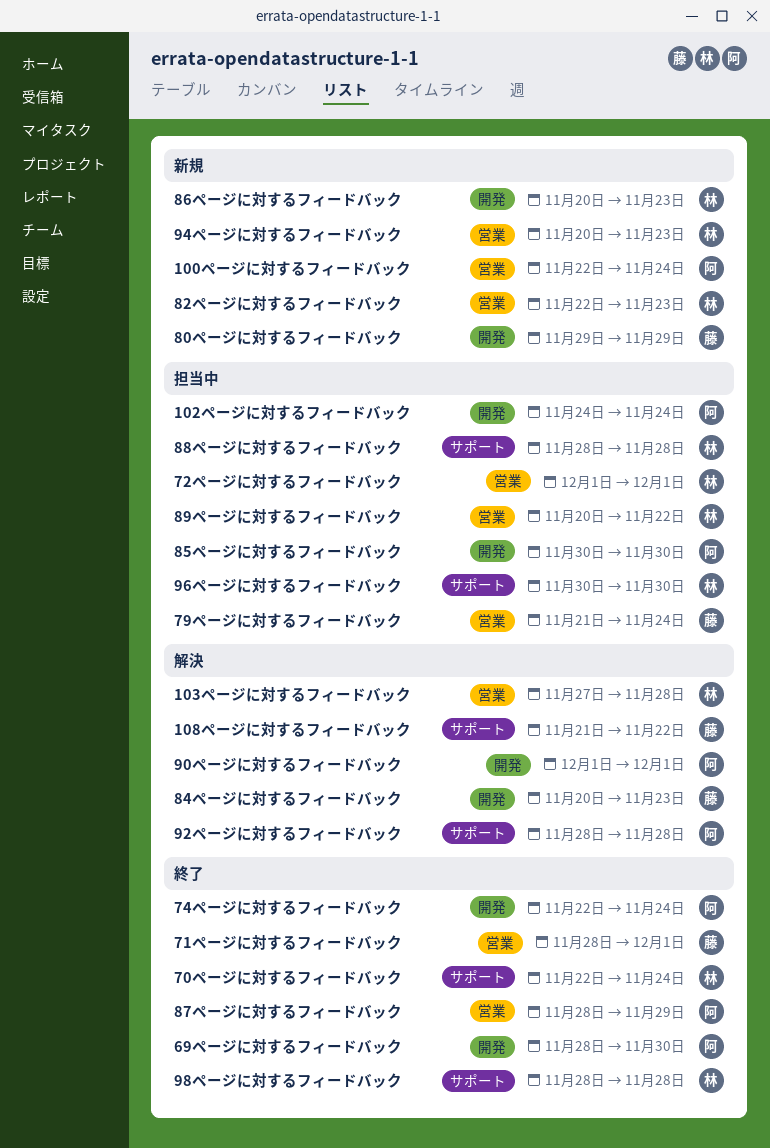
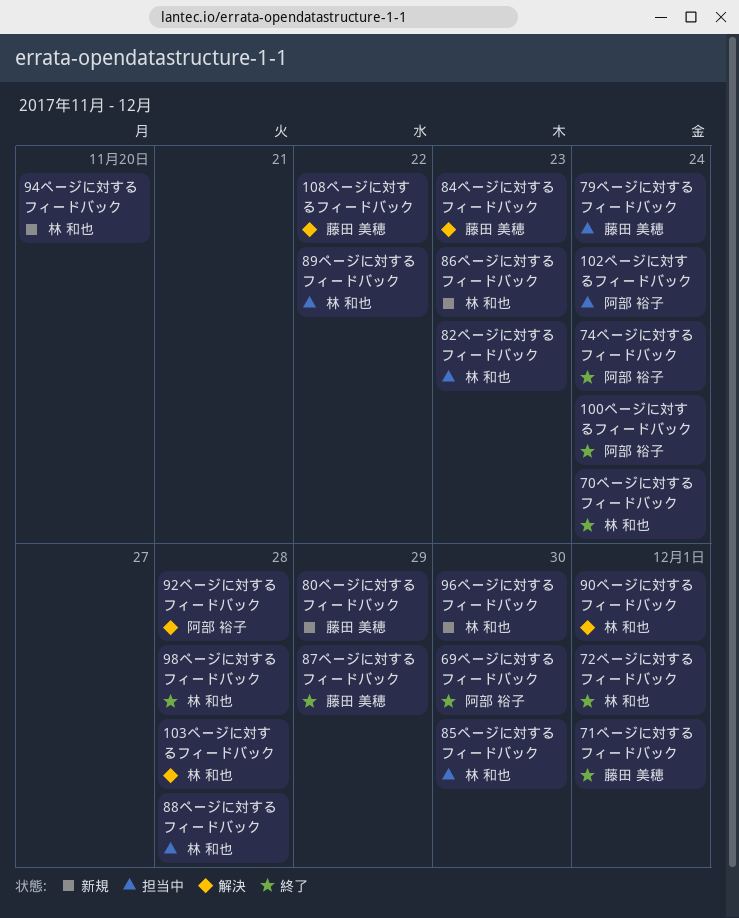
100ページに対するフィードバック, status: 新規 -> 終了
72ページに対するフィードバック, status: 担当中 -> 終了
82ページに対するフィードバック, status: 新規 -> 担当中
85ページに対するフィードバック, owner: 阿部 裕子 -> 林 和也
87ページに対するフィードバック, owner: 阿部 裕子 -> 藤田 美穂
90ページに対するフィードバック, owner: 阿部 裕子 -> 林 和也
94ページに対するフィードバック, due: Nov 23 -> Nov 20
96ページに対するフィードバック, status: 担当中 -> 新規

